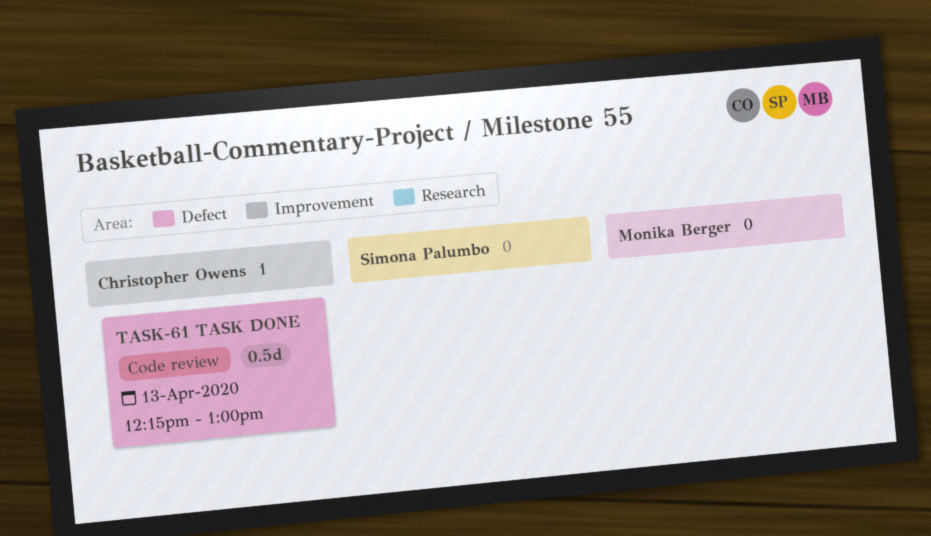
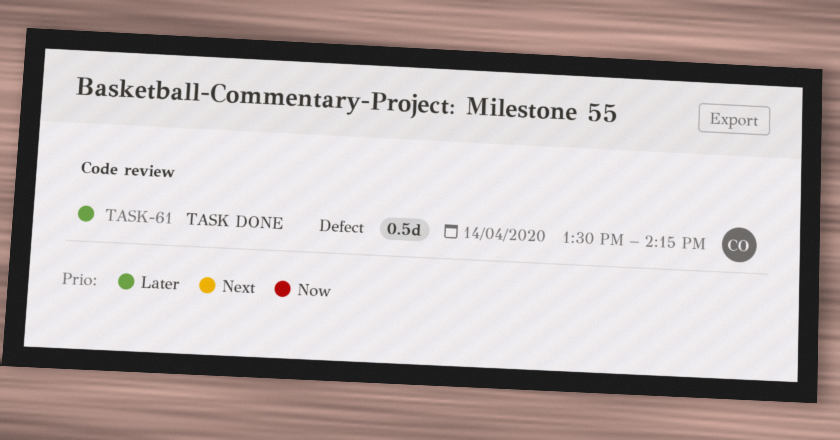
TASK-61, day: Apr 13 -> Apr 14
TASK-61, begins: 12:15 -> 13:30
TASK-61, ends: 13:00 -> 14:15

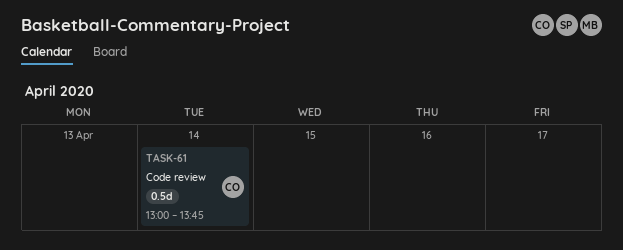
TASK-61, begins: 13:30 -> 13:00
TASK-61, ends: 14:15 -> 13:45

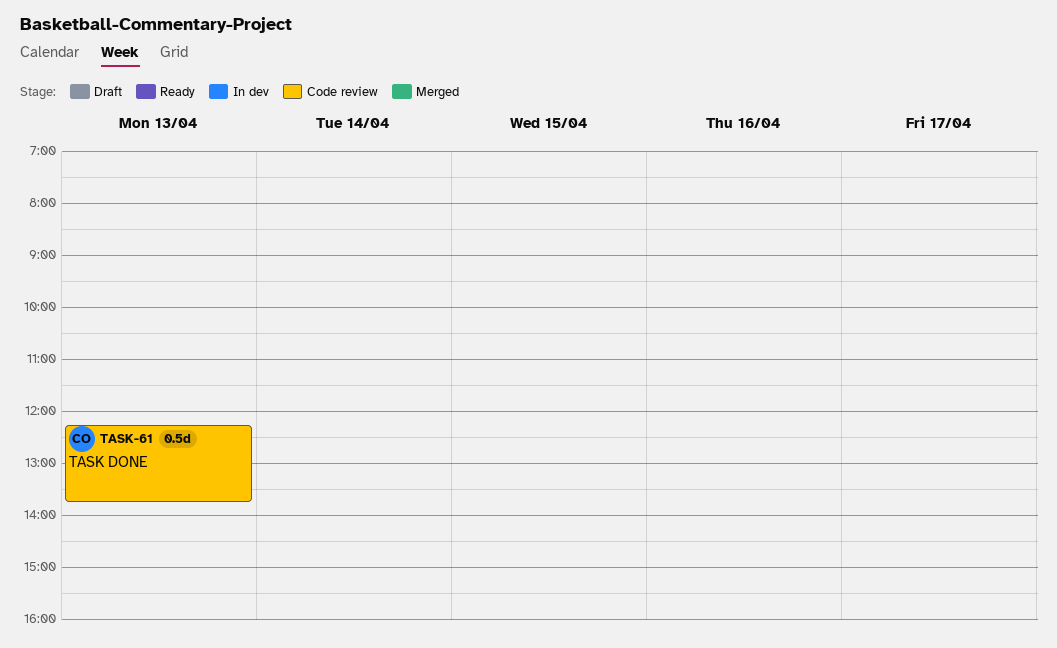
TASK-61, day: Apr 14 -> Apr 13
TASK-61, begins: 13:00 -> 12:15

